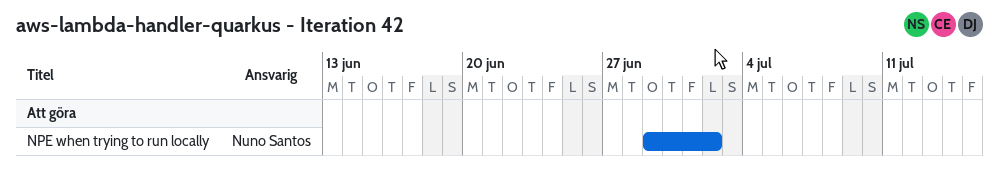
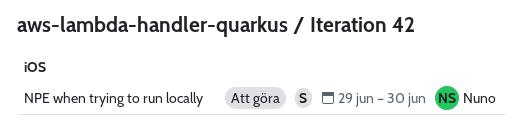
NPE when trying to run locally, due: Jul 2 -> Jun 30

